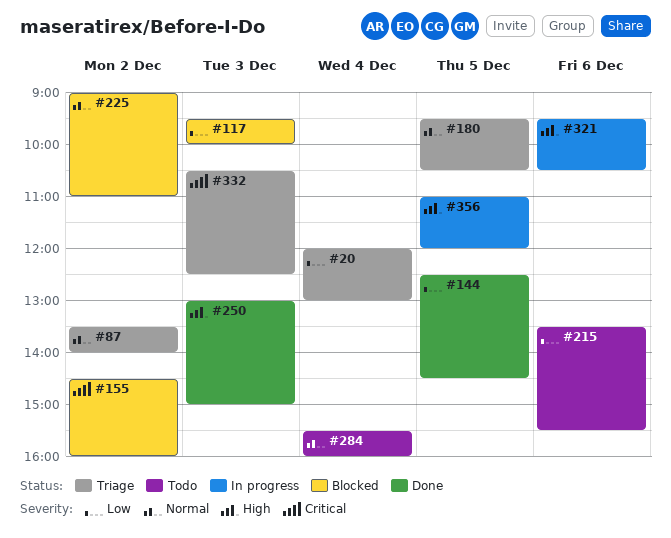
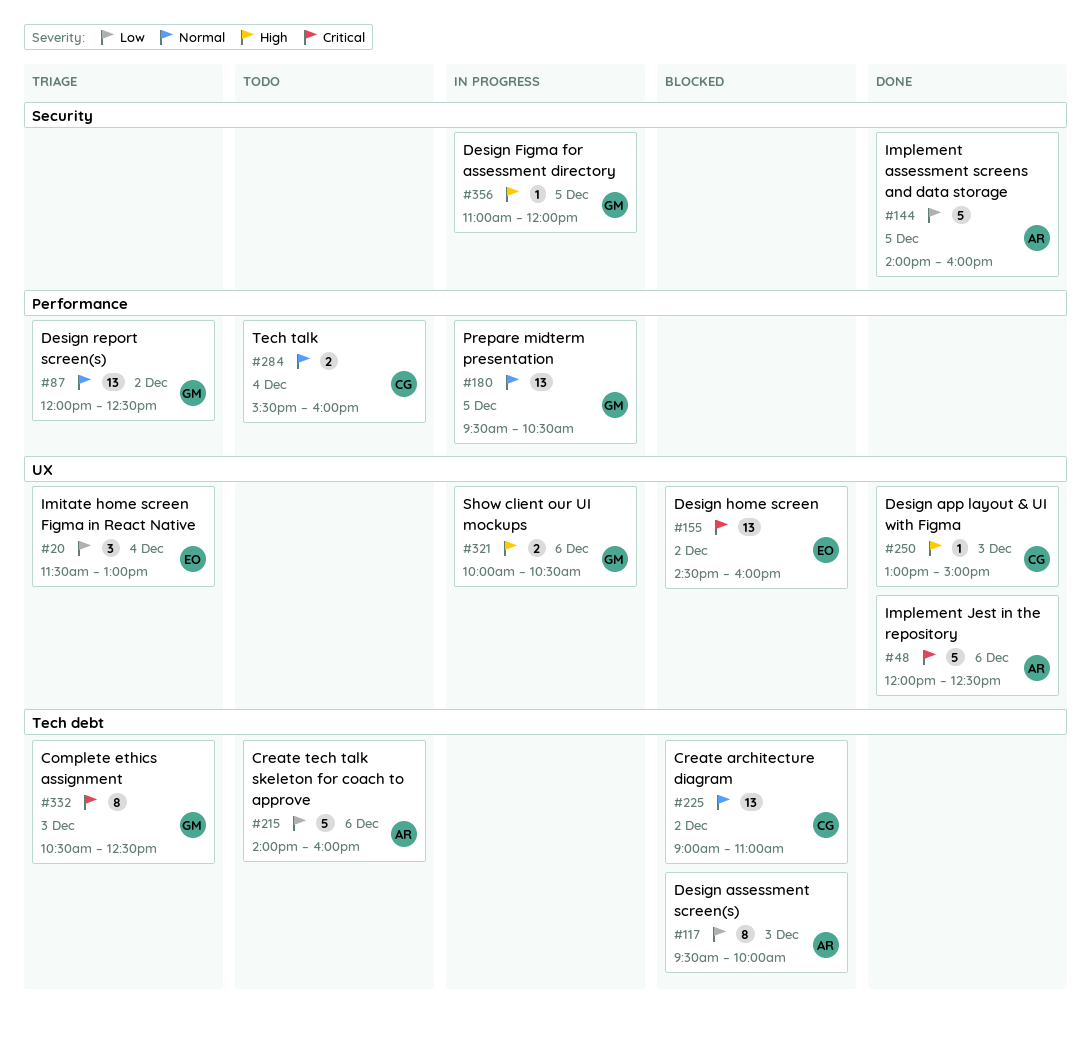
#20, begins: 12:00 -> 11:30
#48: none -> present
#87, begins: 13:30 -> 12:00
#87, ends: 14:00 -> 12:30
#144, begins: 12:30 -> 14:00
#144, ends: 14:30 -> 16:00
#180, status: Triage -> In progress
#215, begins: 13:30 -> 14:00
#215, ends: 15:30 -> 16:00
#321, begins: 09:30 -> 10:00

